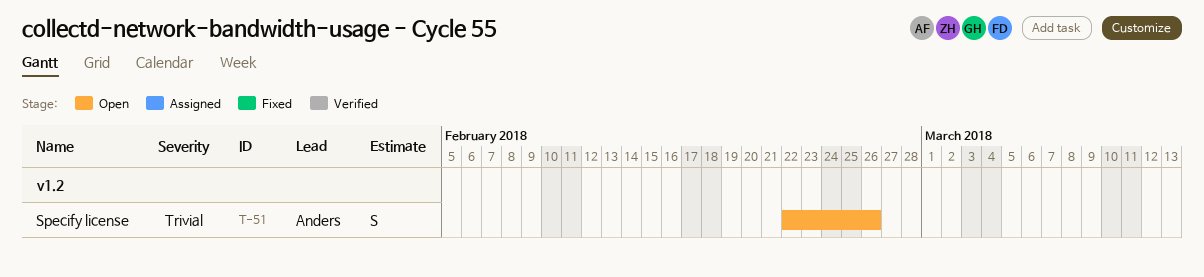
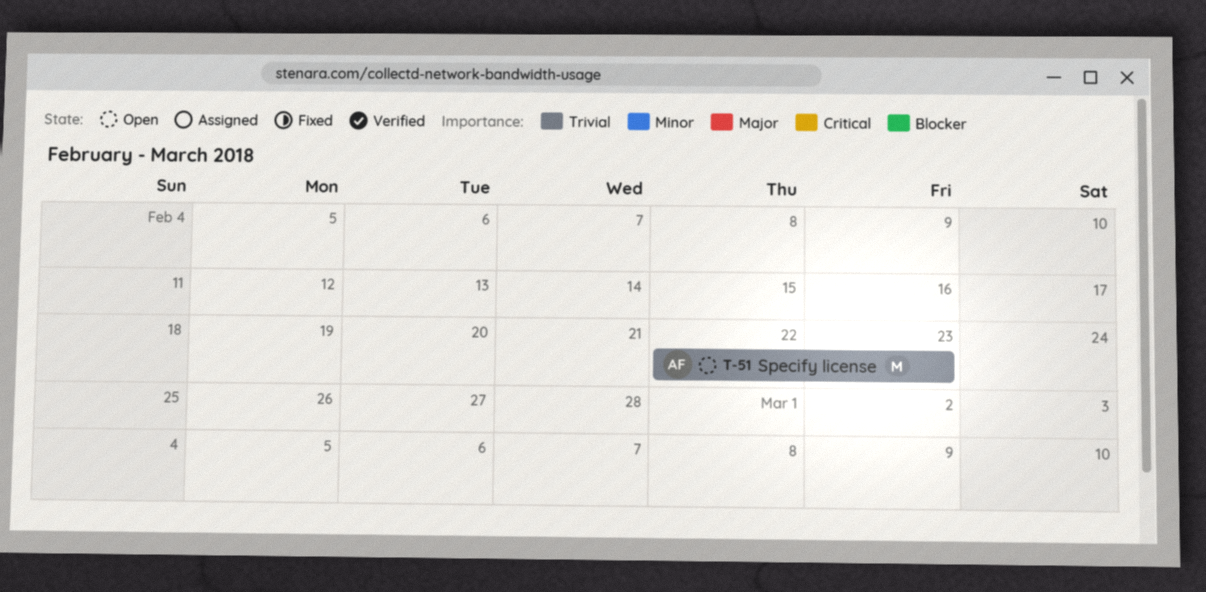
T-51, estimate: S -> M
T-51, due: Feb 26 -> Feb 23

